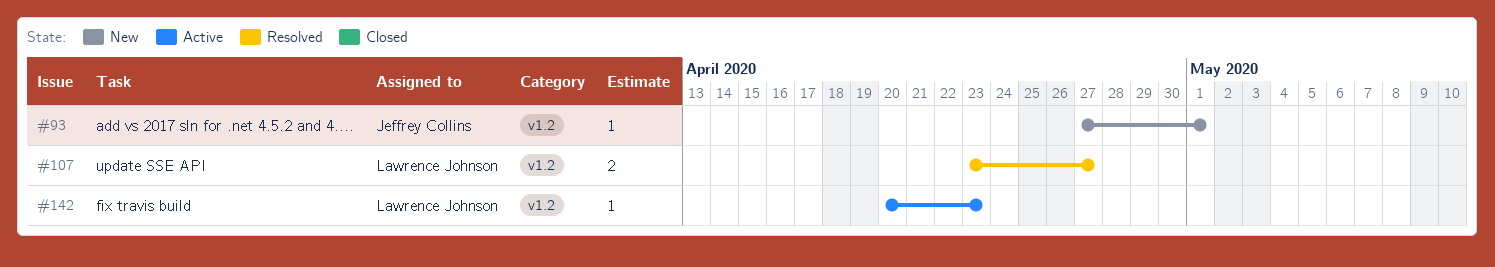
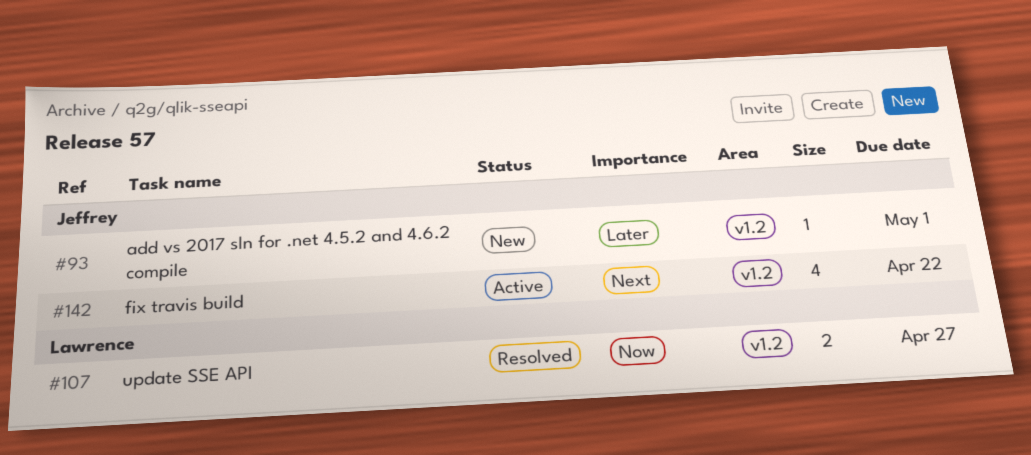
#142, owner: Lawrence Johnson -> Jeffrey Collins
#142, estimate: 1 -> 4
#142, due: Apr 23 -> Apr 22

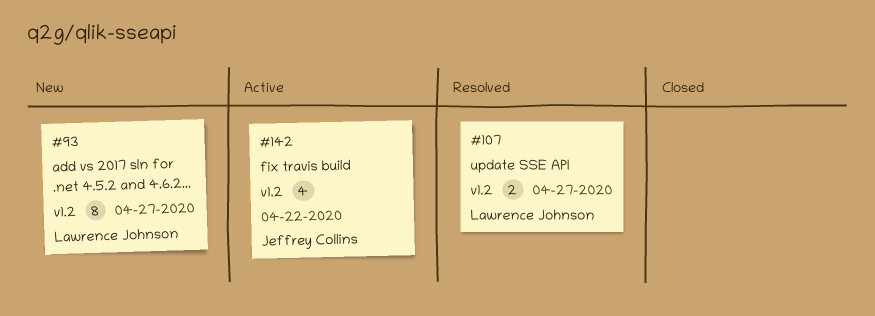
#93, owner: Jeffrey Collins -> Lawrence Johnson
#93, estimate: 1 -> 8
#93, due: May 1 -> Apr 27

